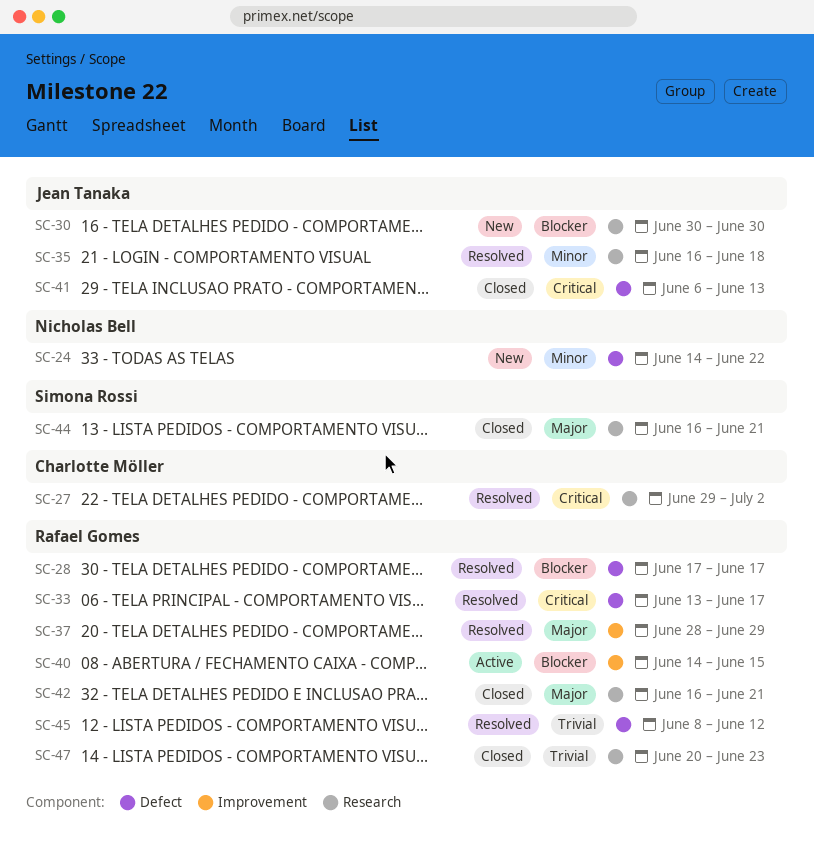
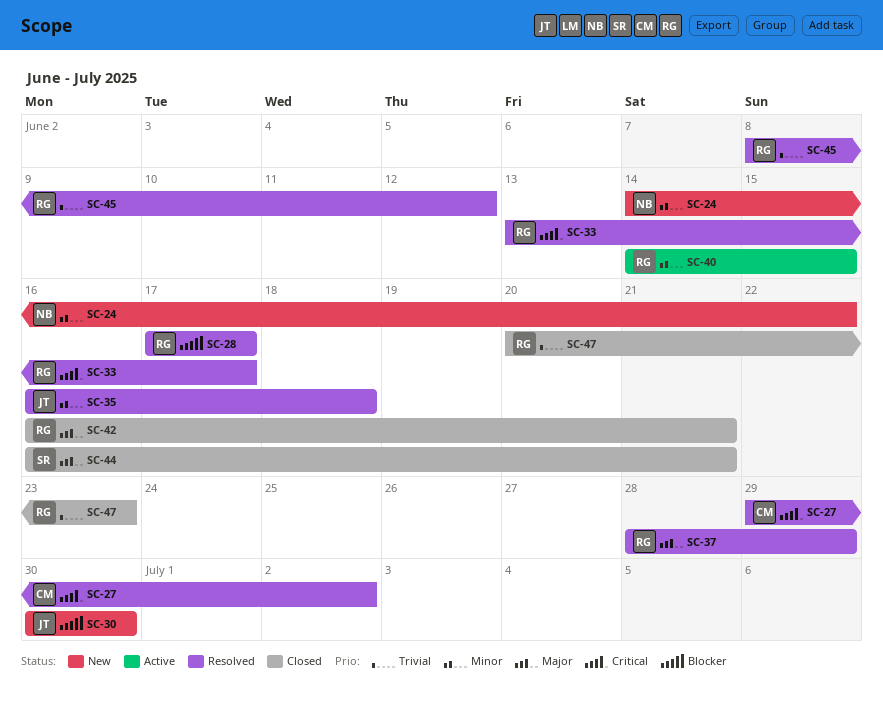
SC-40, priority: Blocker -> Minor
SC-41: present -> none

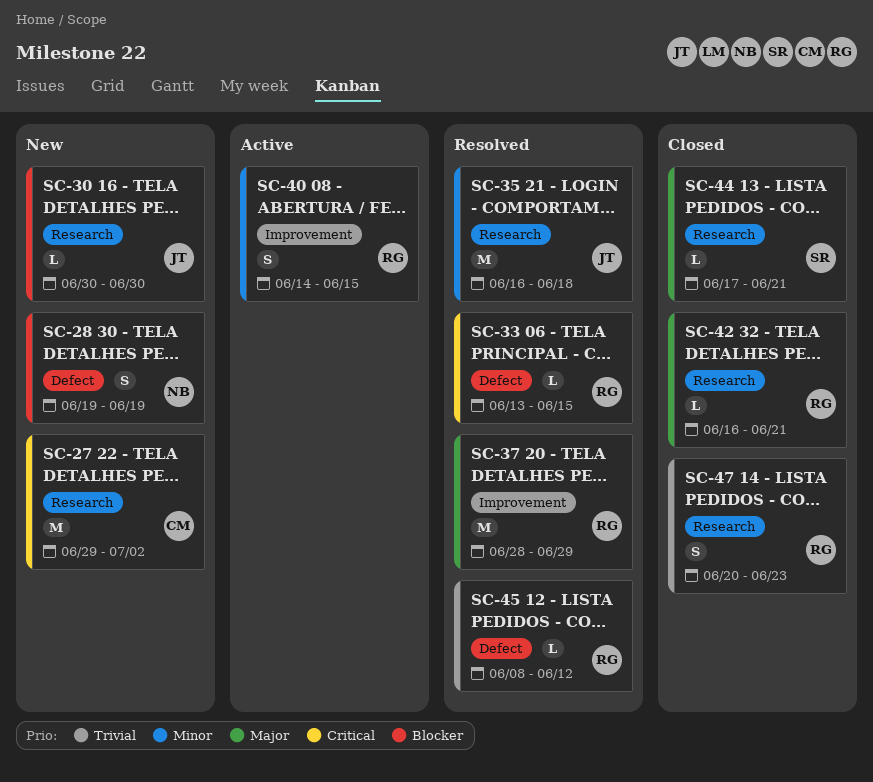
SC-24: present -> none
SC-27, status: Resolved -> New
SC-28, status: Resolved -> New
SC-28, owner: RG -> NB
SC-28, start: Jun 17 -> Jun 19
SC-28, due: Jun 17 -> Jun 19
SC-33, due: Jun 17 -> Jun 15
SC-44, start: Jun 16 -> Jun 17

